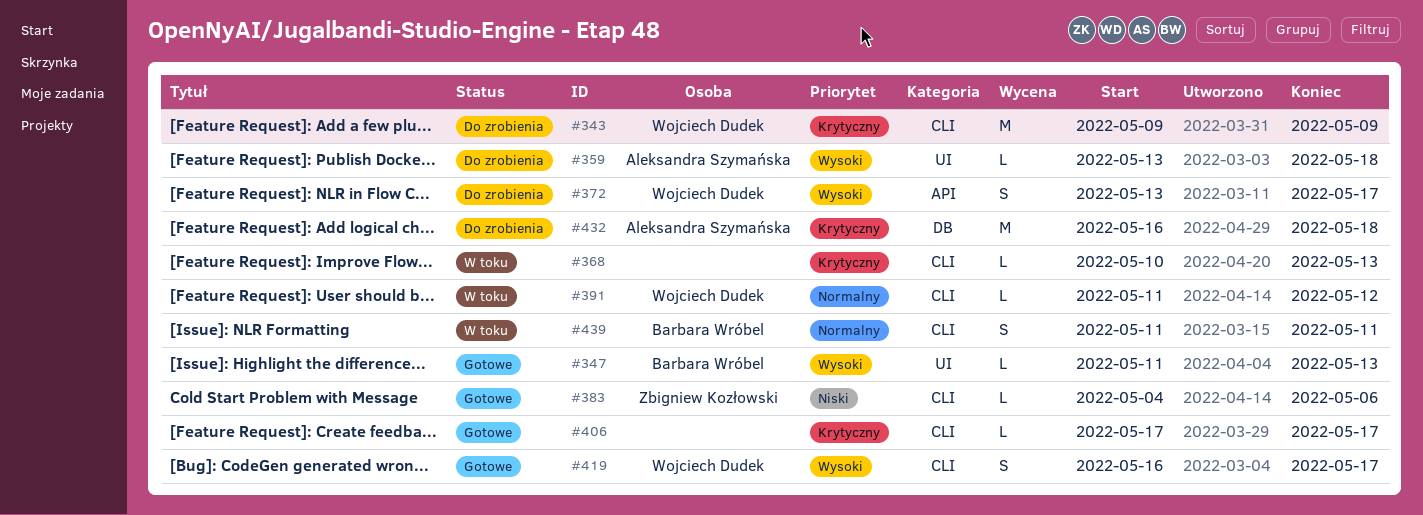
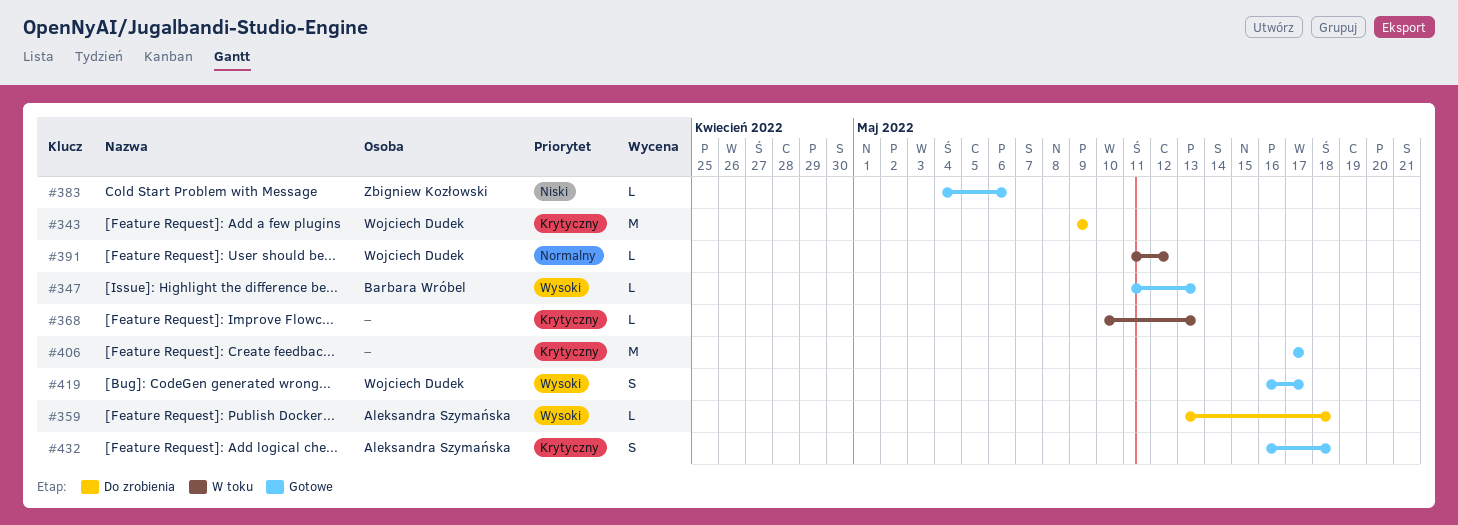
#372: present -> none
#406, estimate: L -> M
#432, status: Do zrobienia -> Gotowe
#432, estimate: M -> S
#439: present -> none

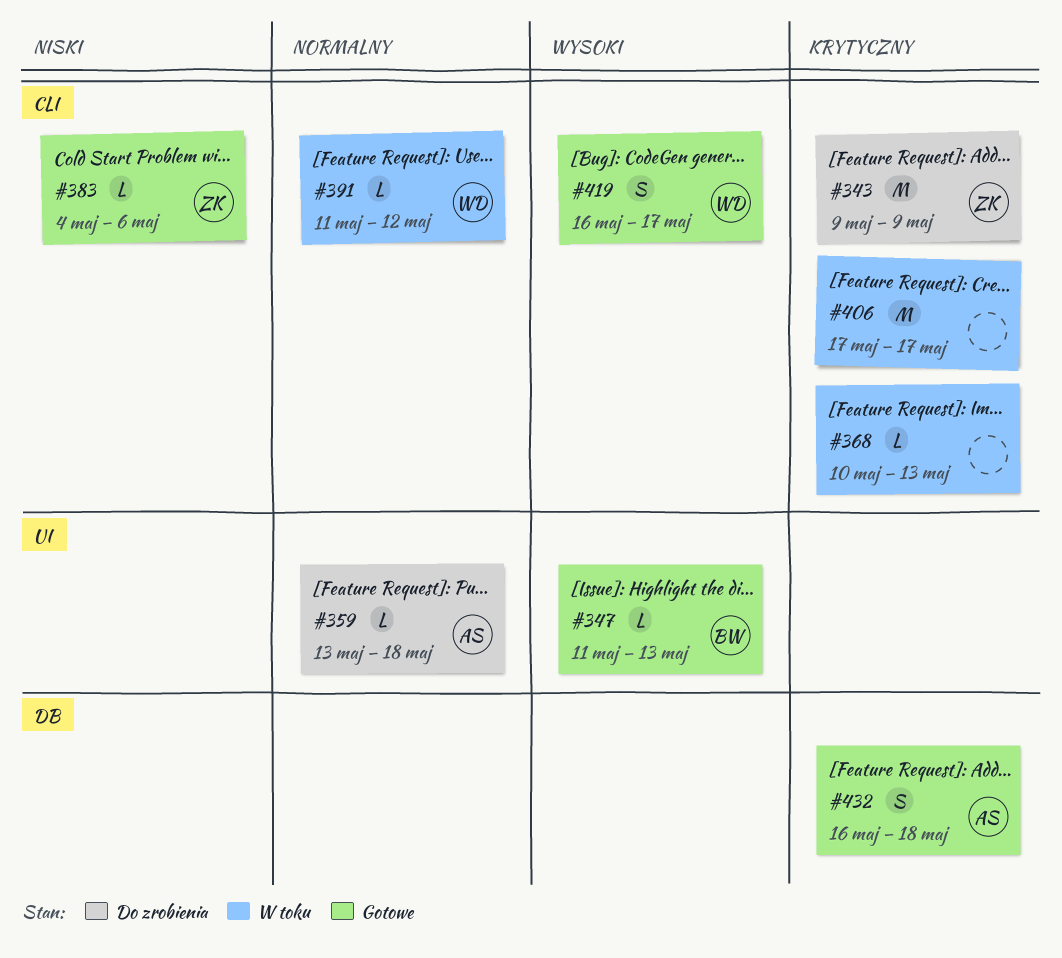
#343, owner: Wojciech Dudek -> Zbigniew Kozłowski
#359, priority: Wysoki -> Normalny
#406, status: Gotowe -> W toku

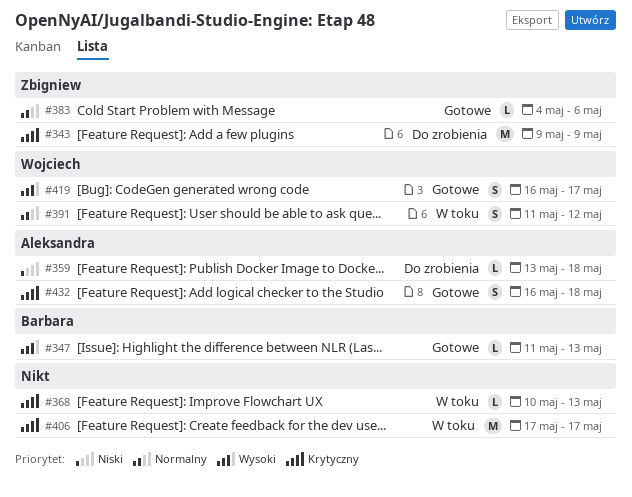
#359, priority: Normalny -> Niski
#383, priority: Niski -> Normalny
#391, estimate: L -> S

